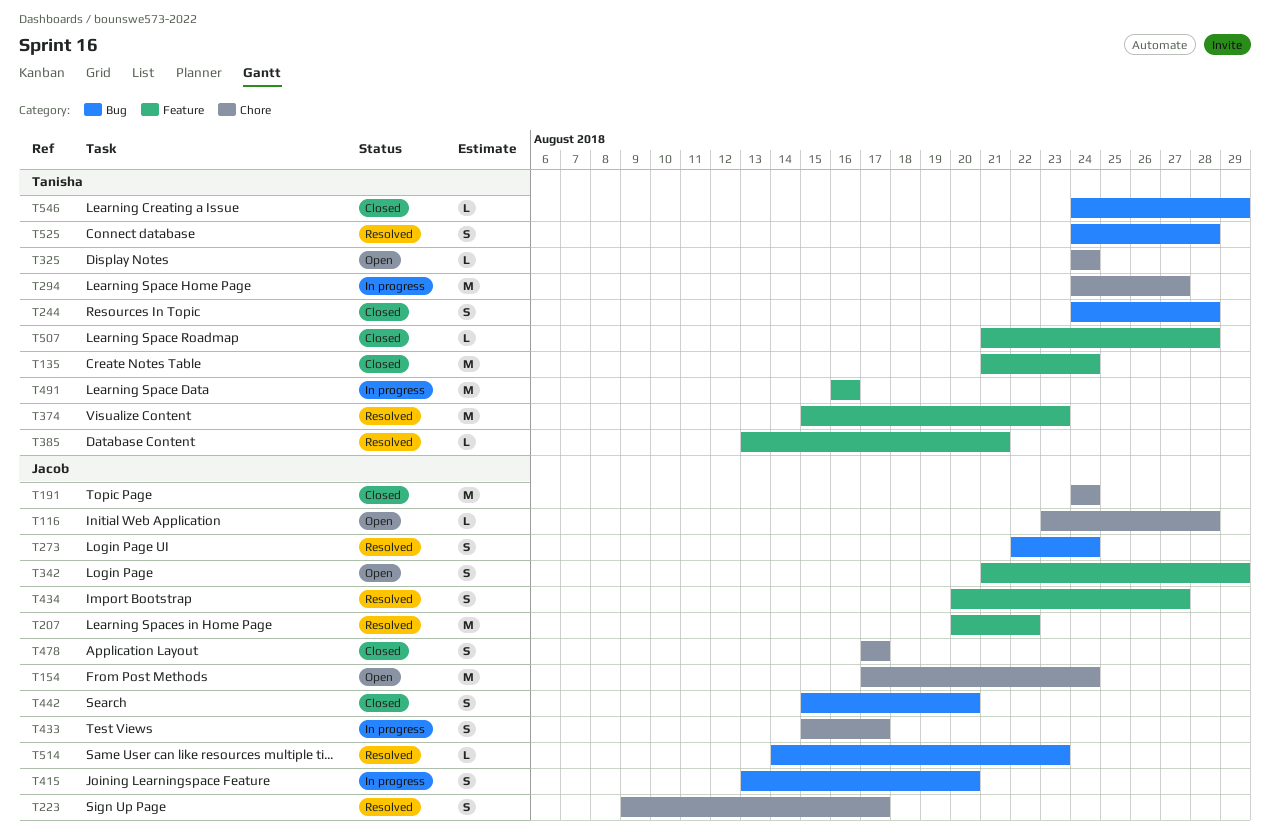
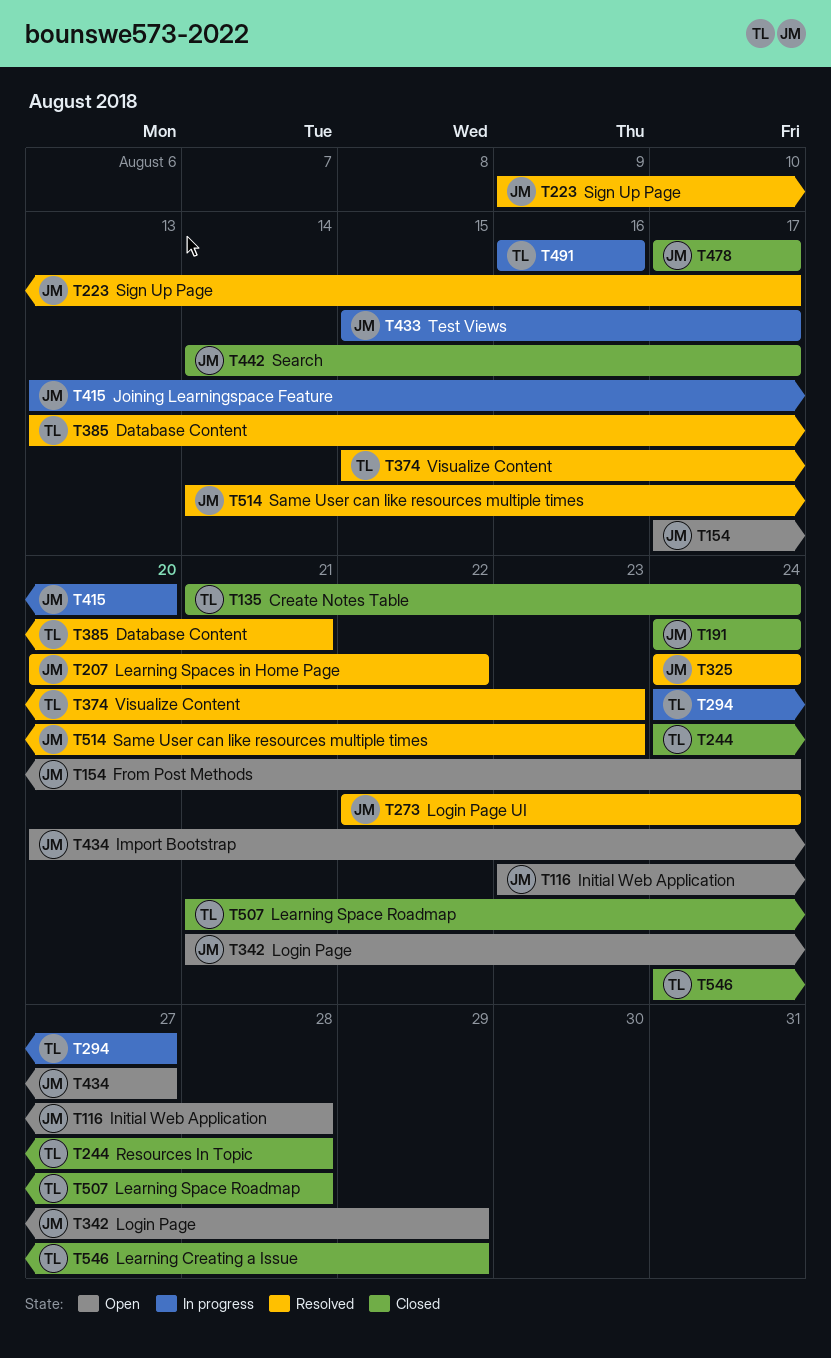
T325, status: Open -> Resolved
T325, owner: Tanisha -> Jacob
T434, status: Resolved -> Open
T442, start: Aug 15 -> Aug 14
T442, due: Aug 20 -> Aug 17
T525: present -> none

